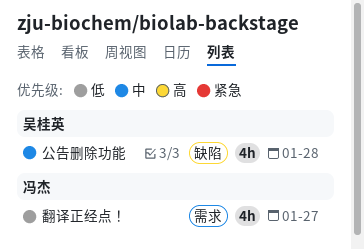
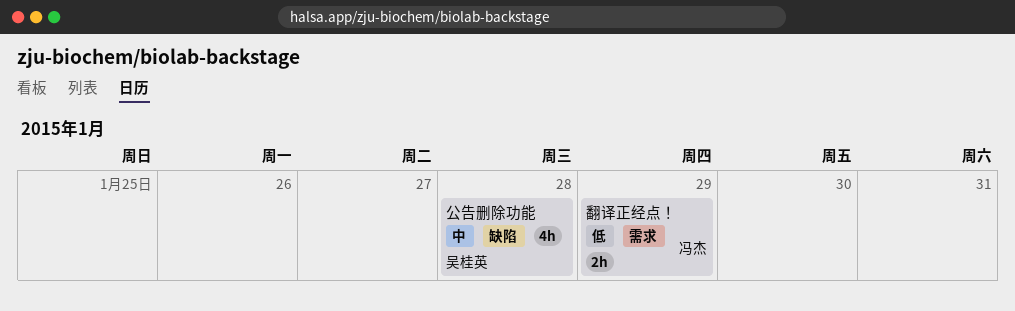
翻译正经点！, estimate: 4h -> 2h
翻译正经点！, due: Jan 27 -> Jan 29

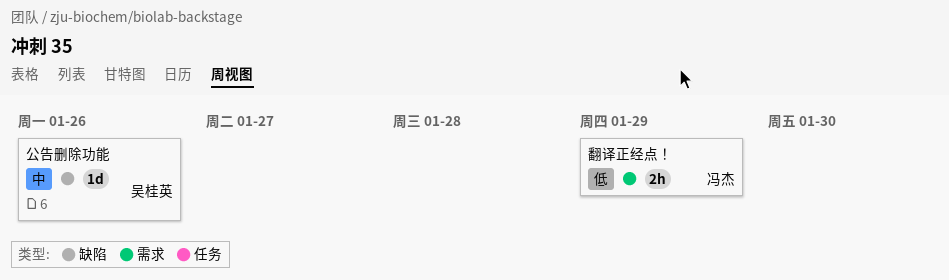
公告删除功能, estimate: 4h -> 1d
公告删除功能, due: Jan 28 -> Jan 26

